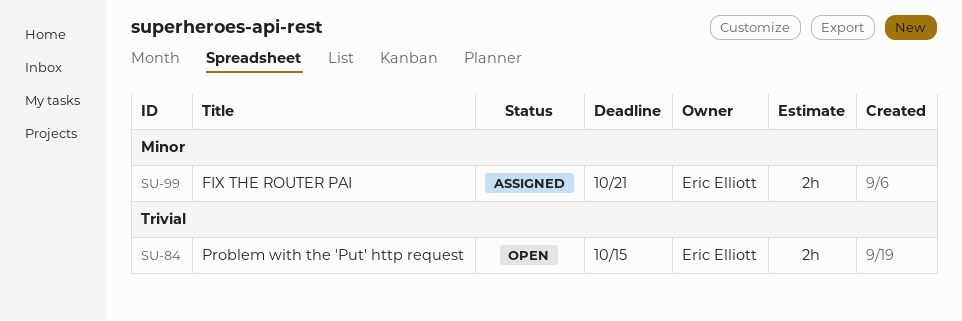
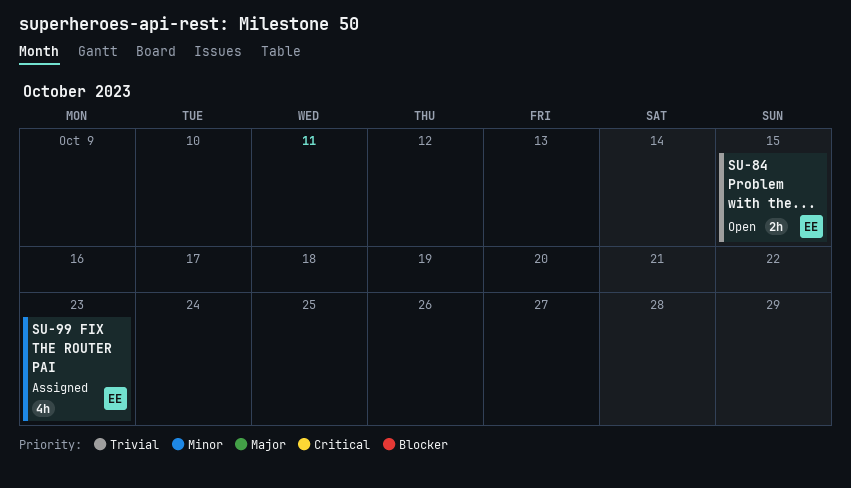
SU-99, estimate: 2h -> 4h
SU-99, due: Oct 21 -> Oct 23

